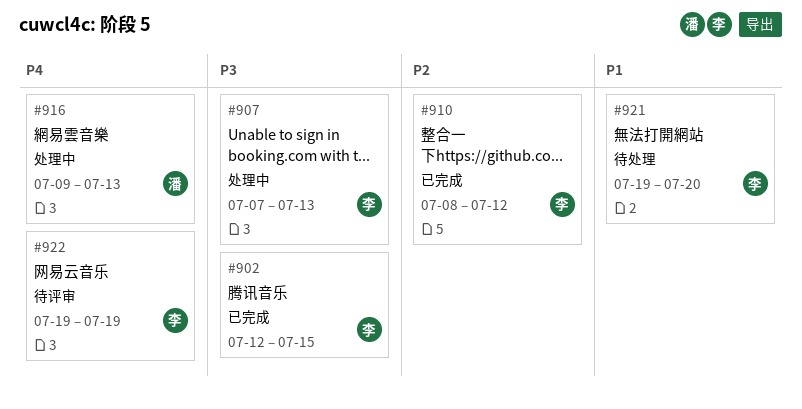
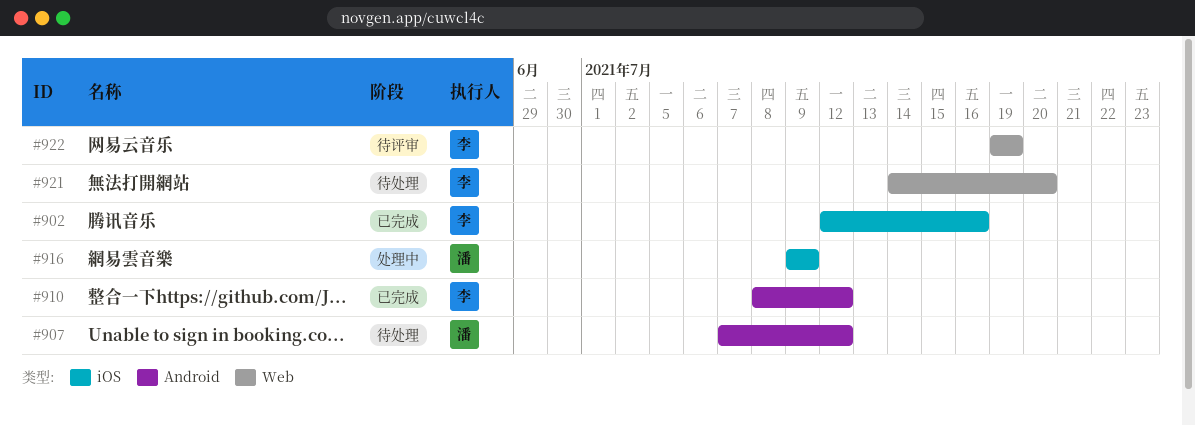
#902, due: Jul 15 -> Jul 16
#907, status: 处理中 -> 待处理
#907, owner: 李 -> 潘
#907, due: Jul 13 -> Jul 12
#916, due: Jul 13 -> Jul 9
#921, start: Jul 19 -> Jul 14

